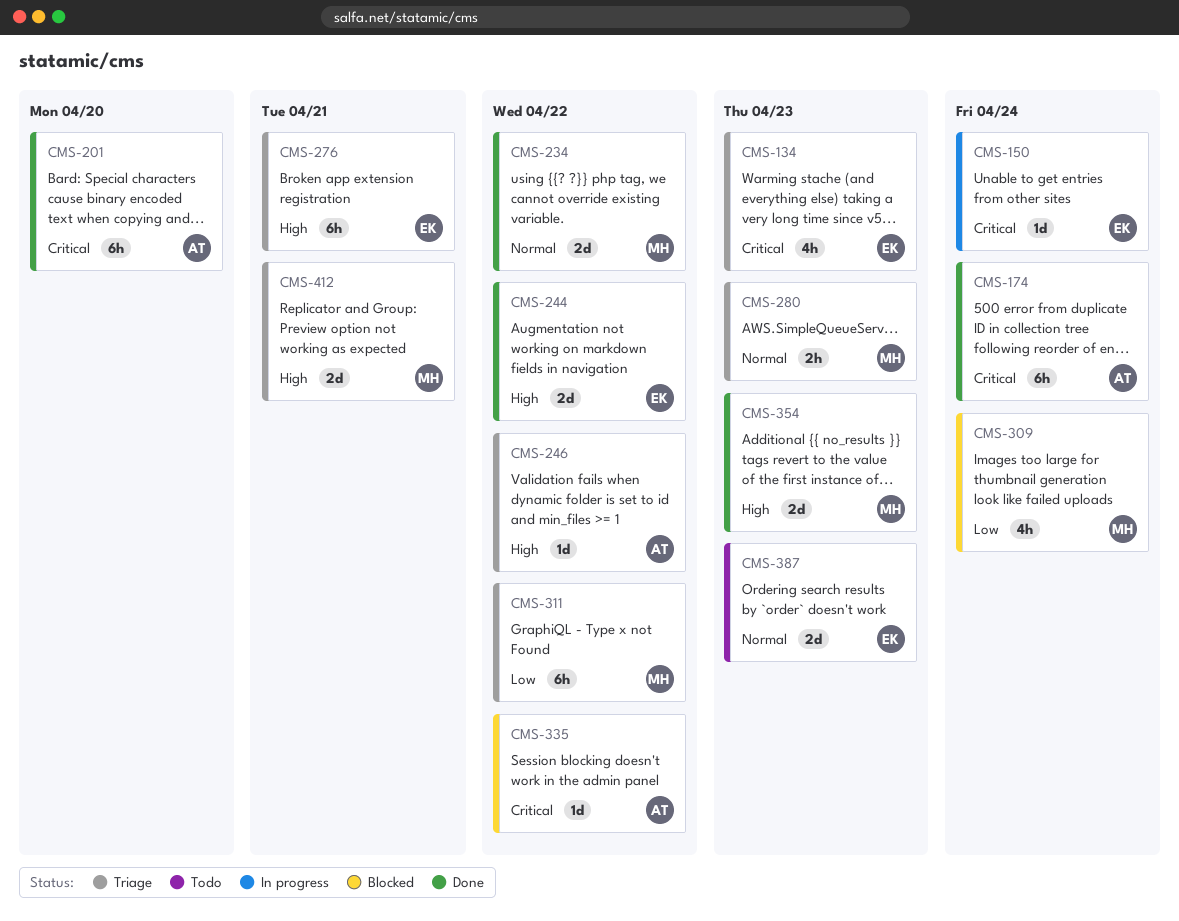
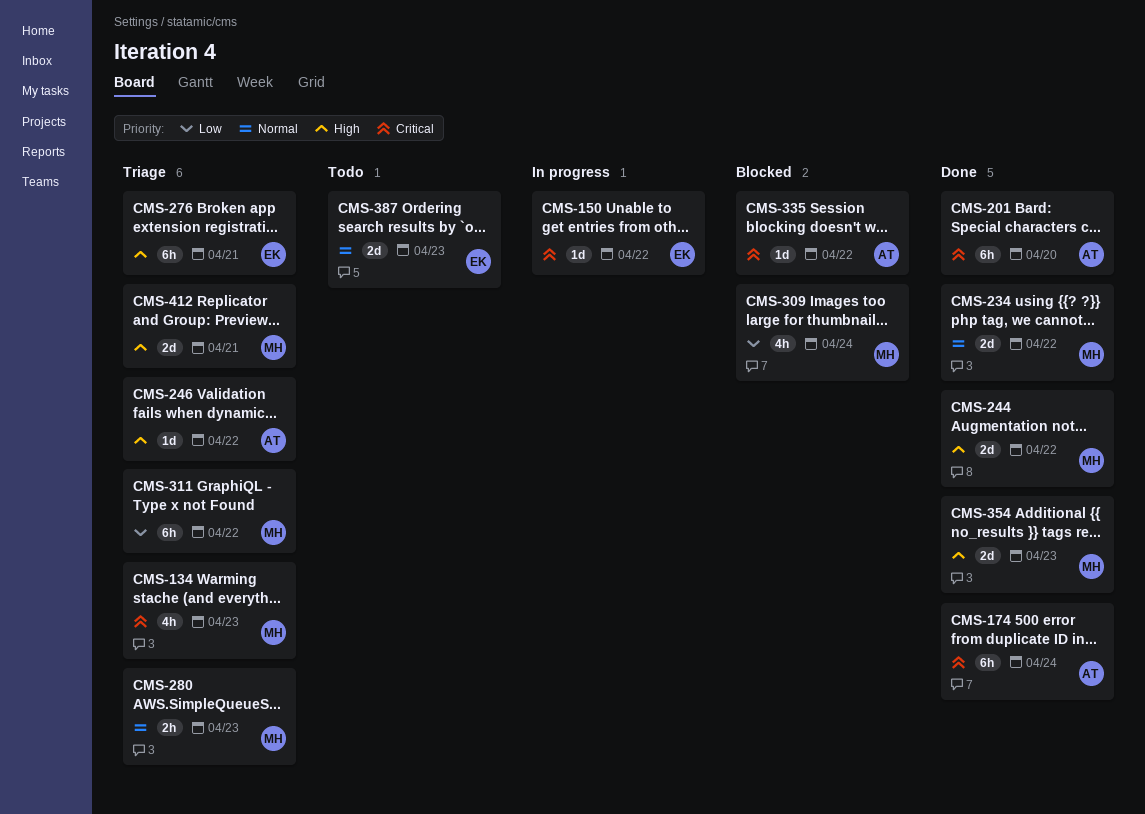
CMS-134, owner: EK -> MH
CMS-150, due: Apr 24 -> Apr 22
CMS-244, owner: EK -> MH

